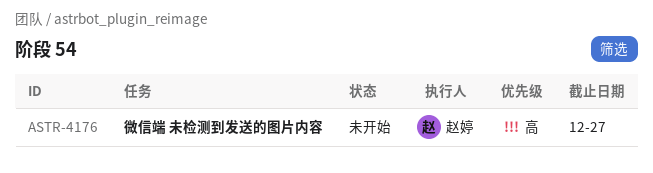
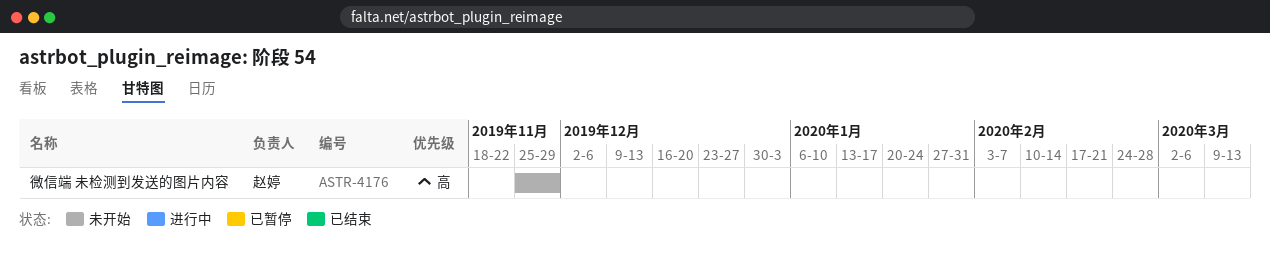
ASTR-4176, due: Dec 27 -> Nov 29

